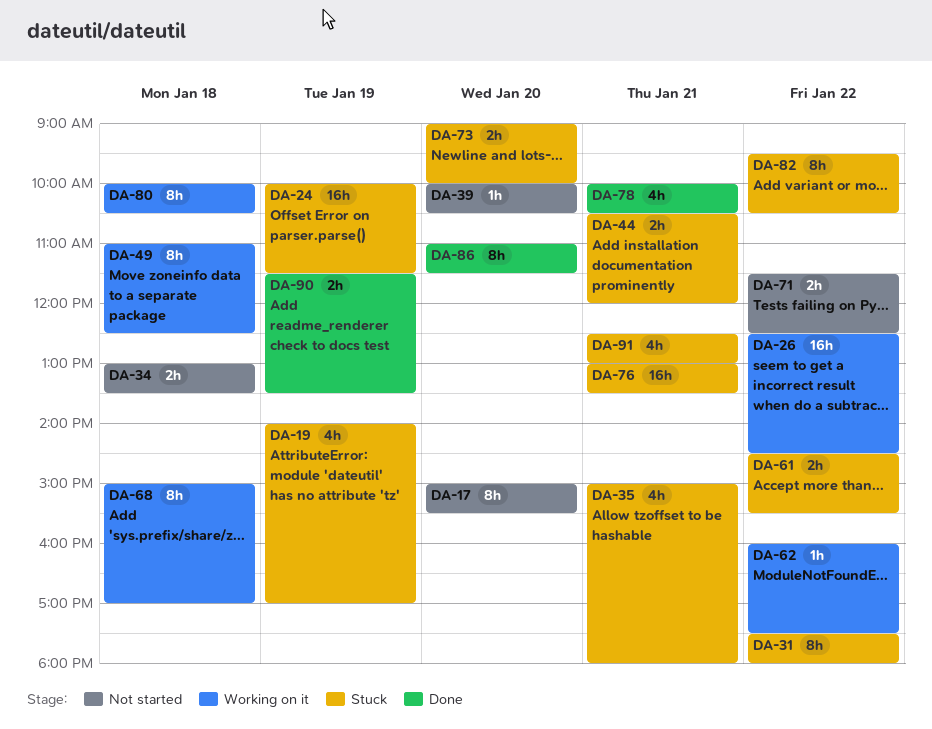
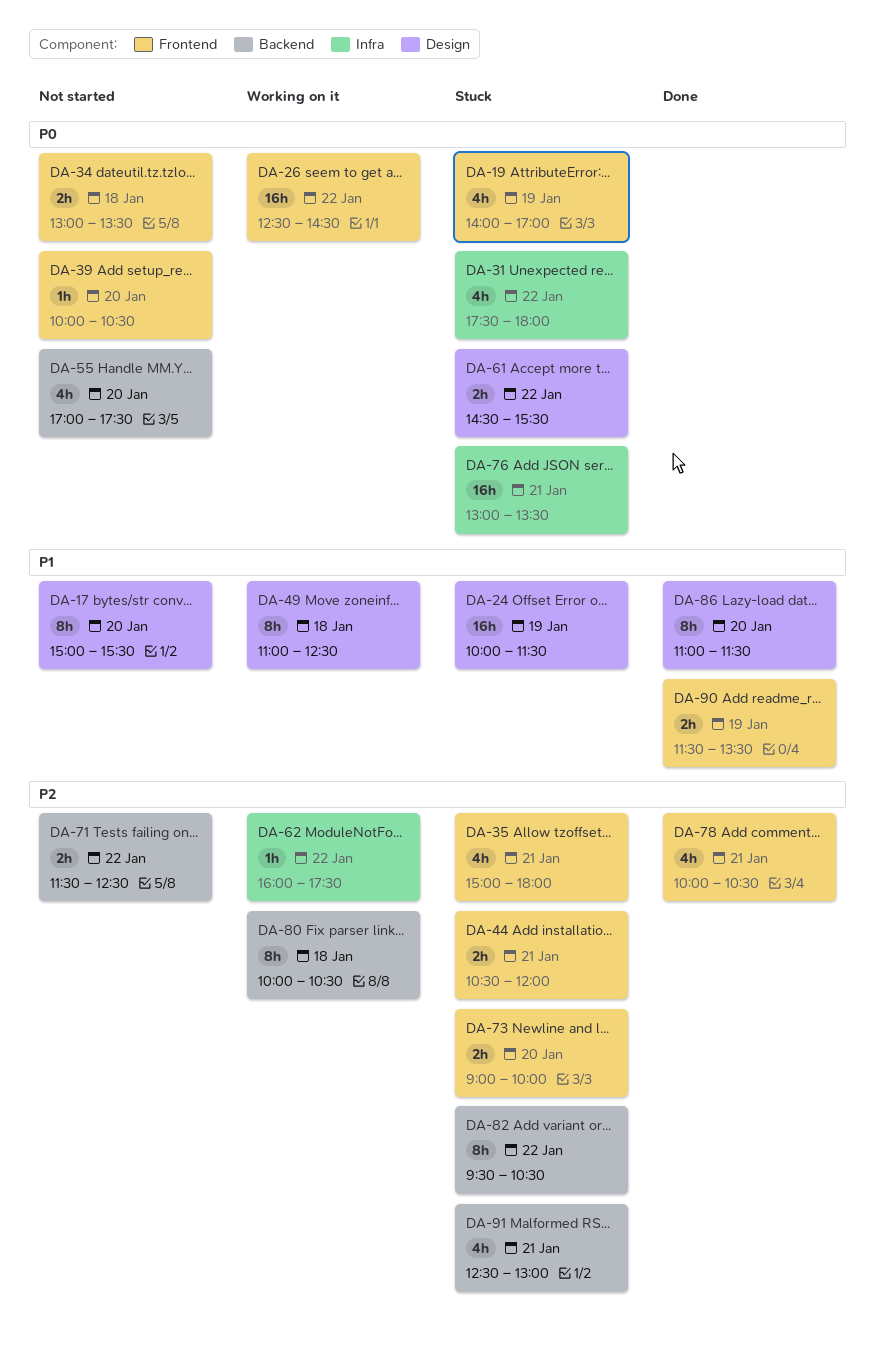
DA-31, estimate: 8h -> 4h
DA-55: none -> present
DA-68: present -> none

